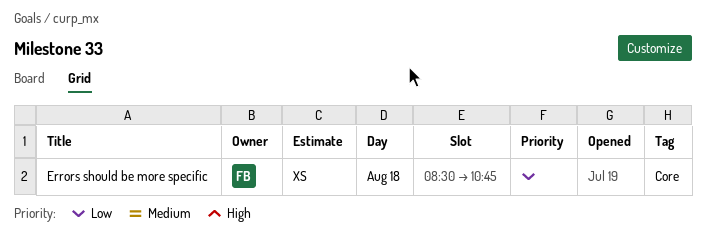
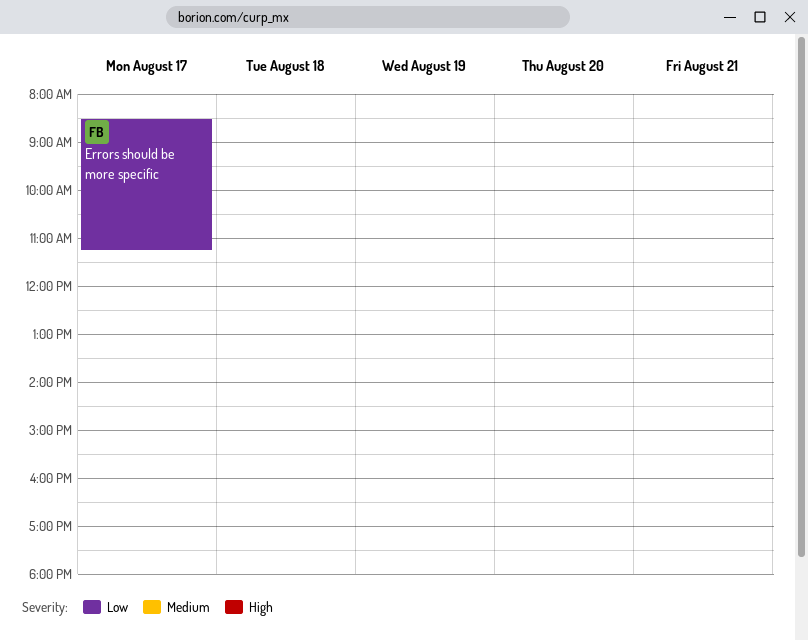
Errors should be more specific, day: Aug 18 -> Aug 17
Errors should be more specific, ends: 10:45 -> 11:15

